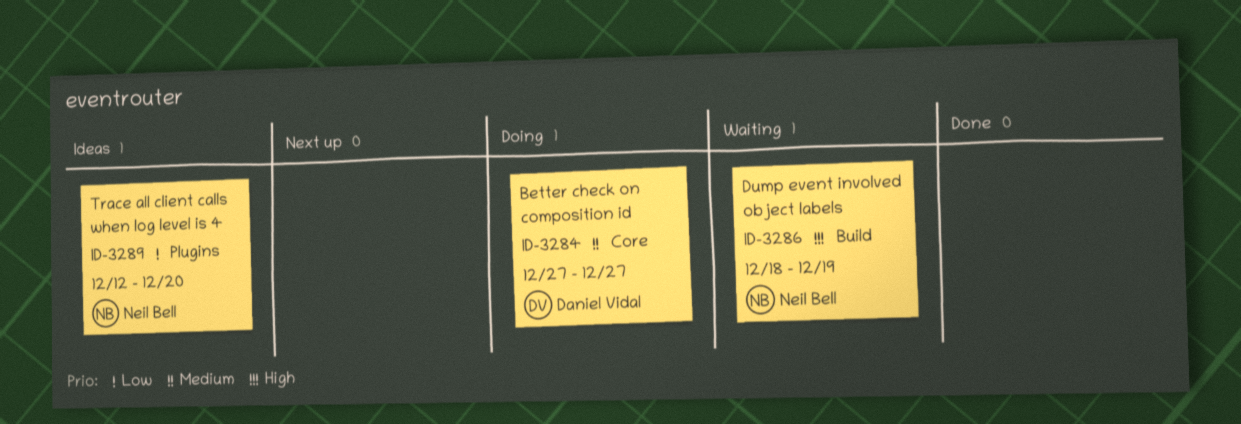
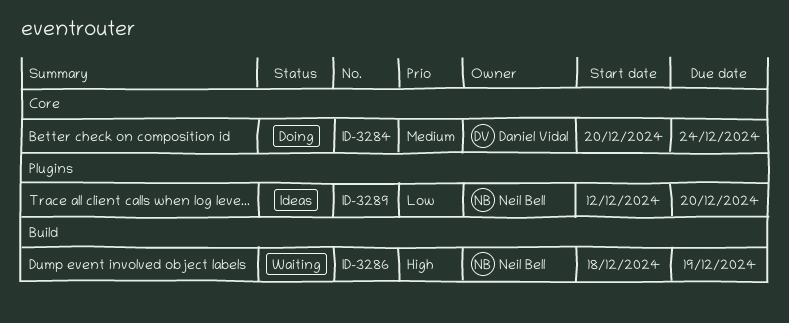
ID-3284, start: Dec 27 -> Dec 20
ID-3284, due: Dec 27 -> Dec 24

